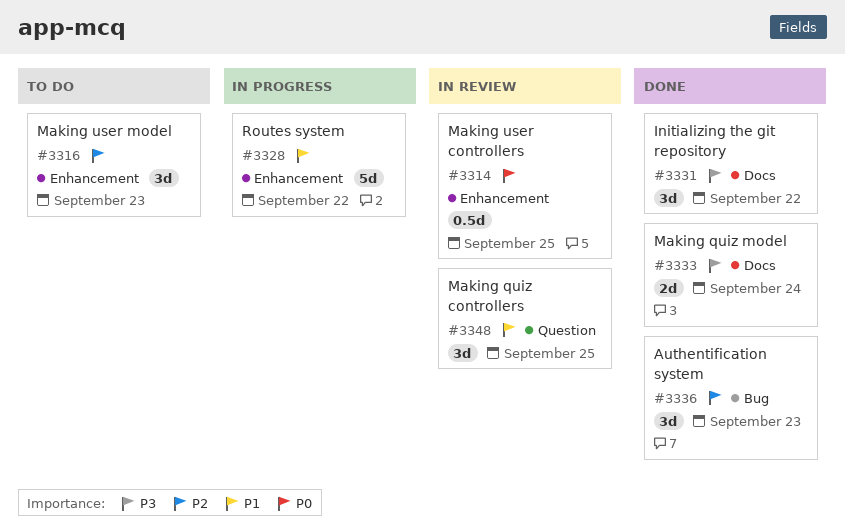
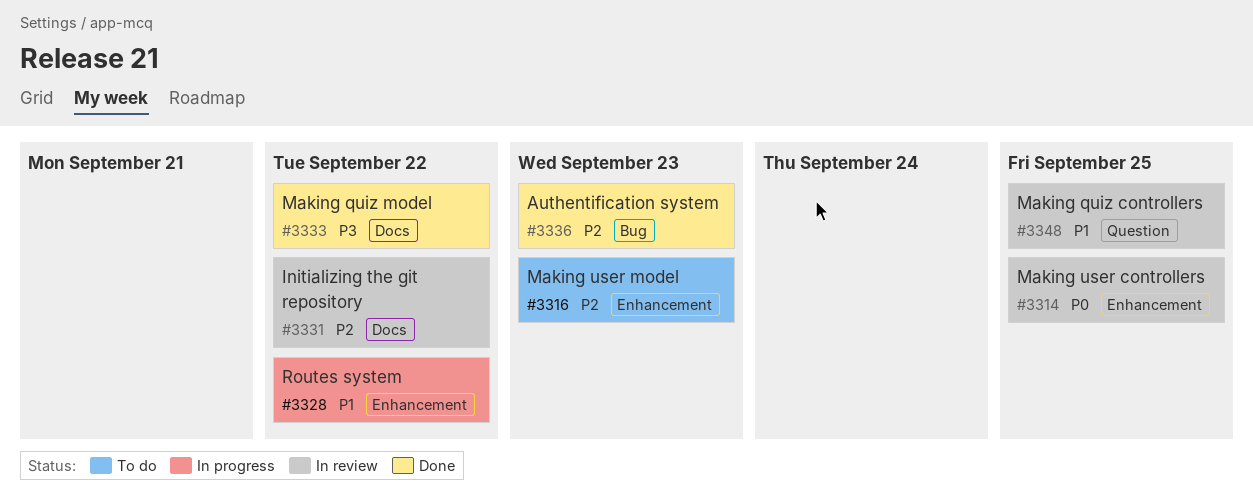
#3331, status: Done -> In review
#3331, priority: P3 -> P2
#3333, due: Sep 24 -> Sep 22

